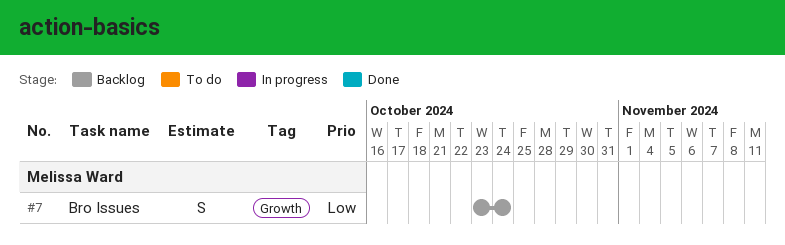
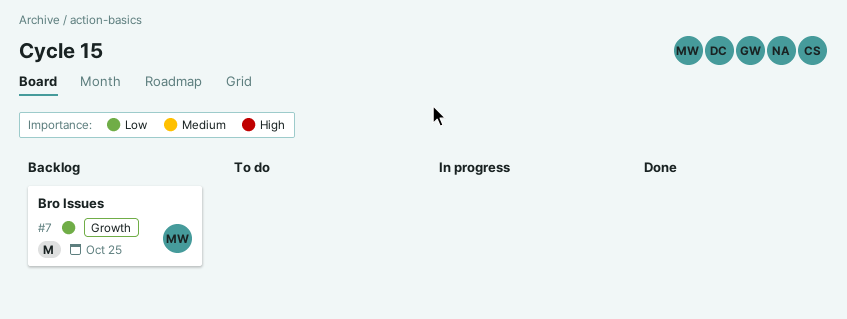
#7, estimate: S -> M
#7, due: Oct 24 -> Oct 25

